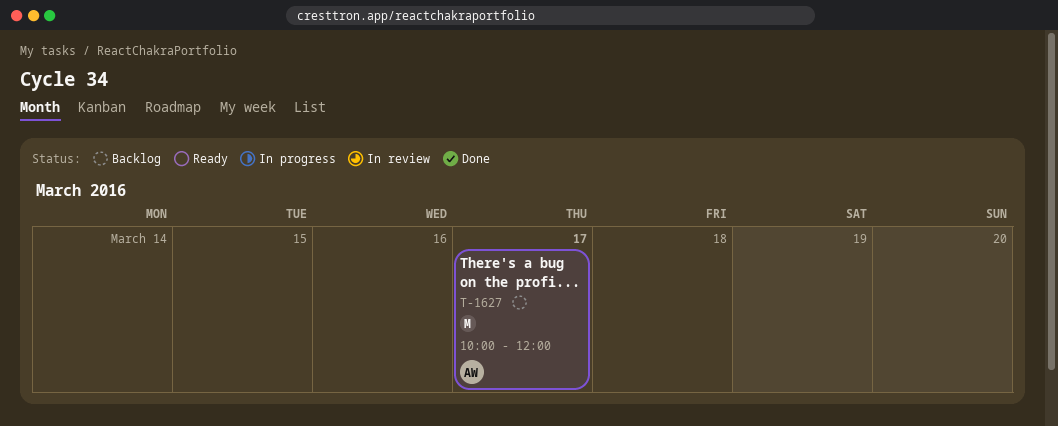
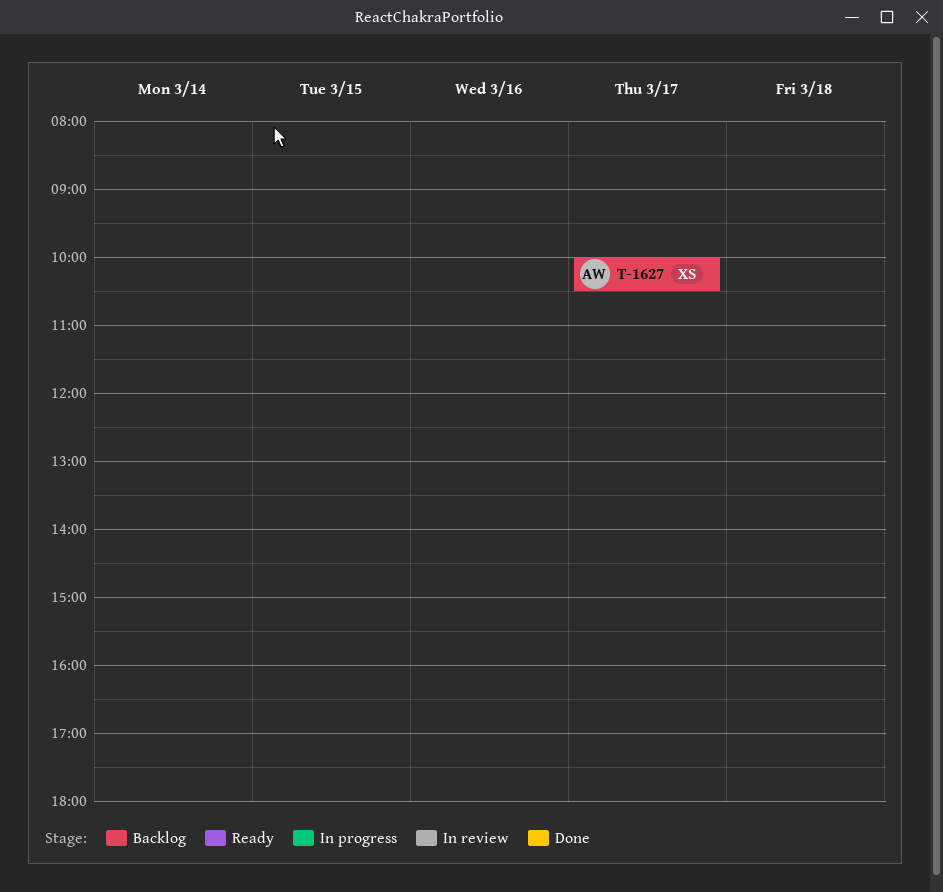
T-1627, estimate: M -> XS
T-1627, ends: 12:00 -> 10:30

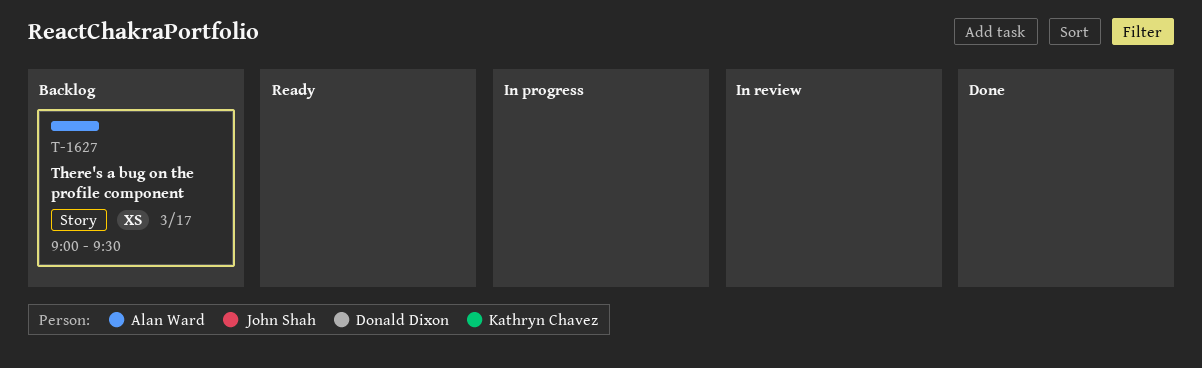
T-1627, begins: 10:00 -> 09:00
T-1627, ends: 10:30 -> 09:30

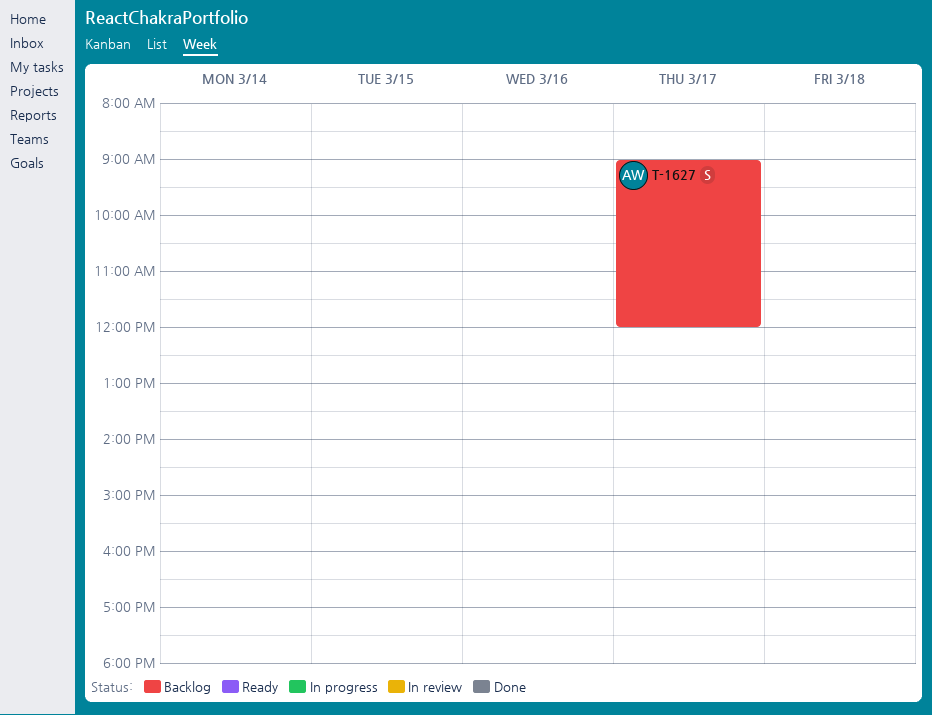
T-1627, estimate: XS -> S
T-1627, ends: 09:30 -> 12:00

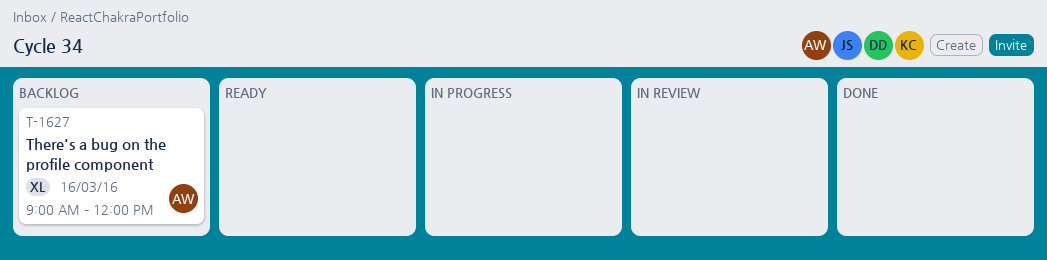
T-1627, estimate: S -> XL
T-1627, day: Mar 17 -> Mar 16

